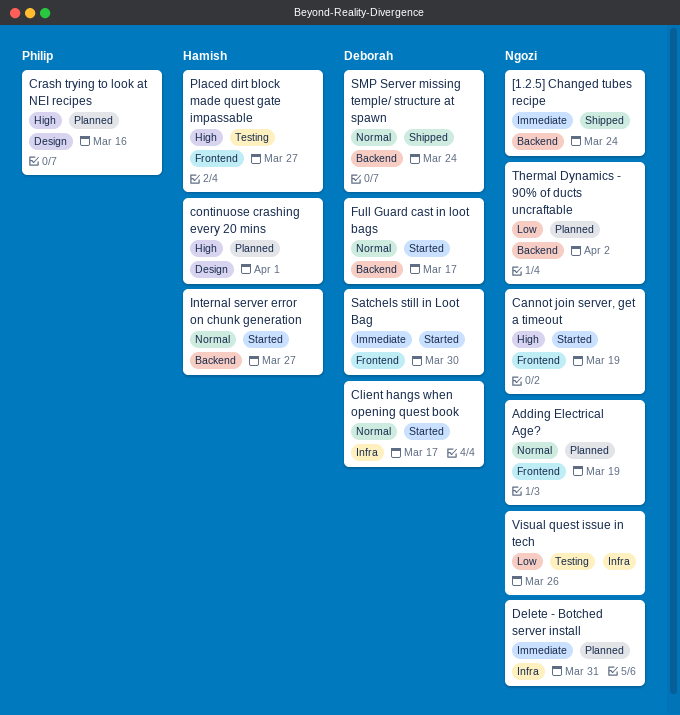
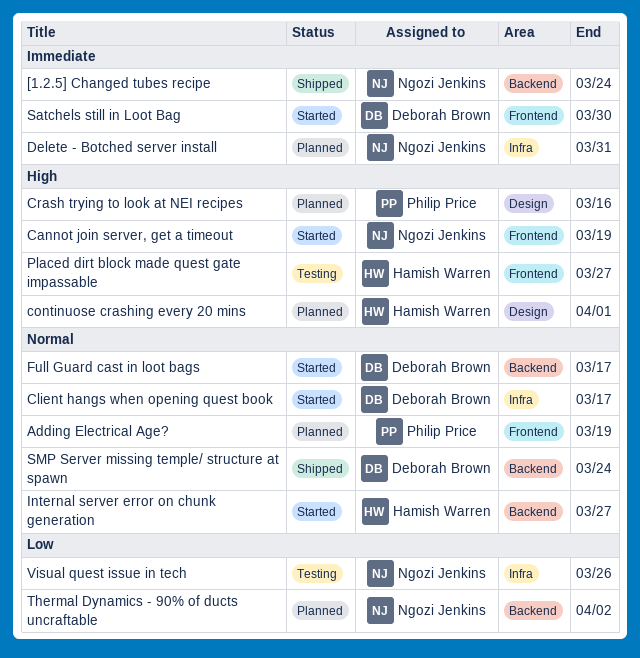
Adding Electrical Age?, owner: Ngozi Jenkins -> Philip Price

